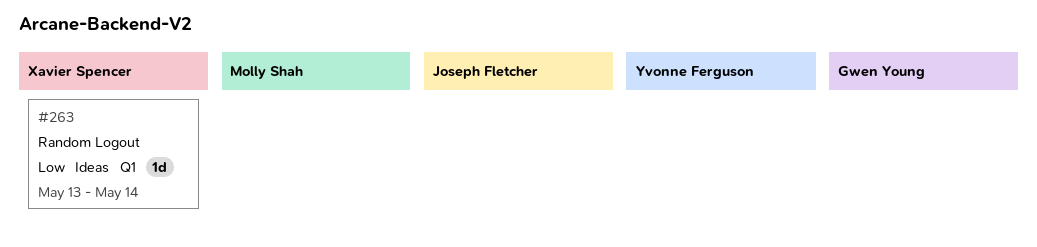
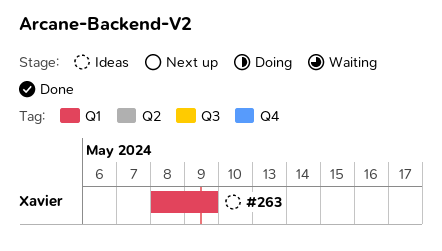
#263, start: May 13 -> May 8
#263, due: May 14 -> May 9

